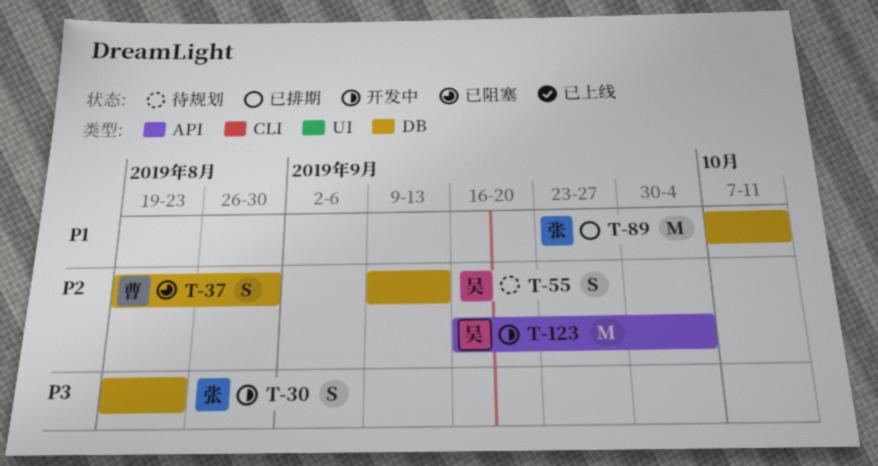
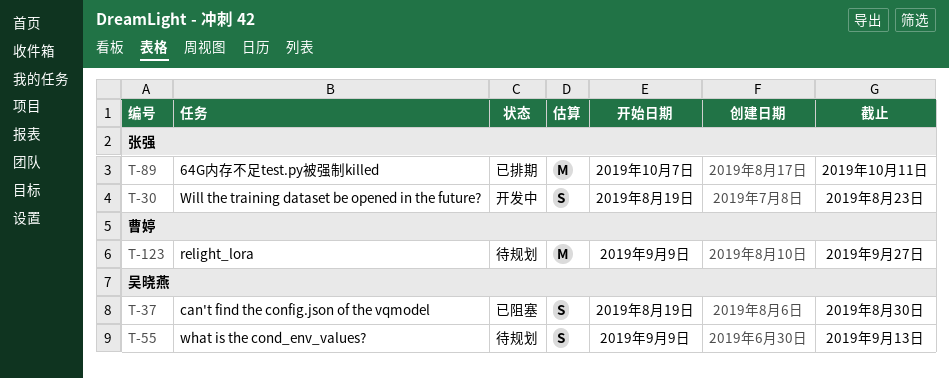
T-37, owner: 曹婷 -> 吴晓燕
T-123, status: 开发中 -> 待规划
T-123, owner: 吴晓燕 -> 曹婷
T-123, start: Sep 16 -> Sep 9
T-123, due: Oct 4 -> Sep 27

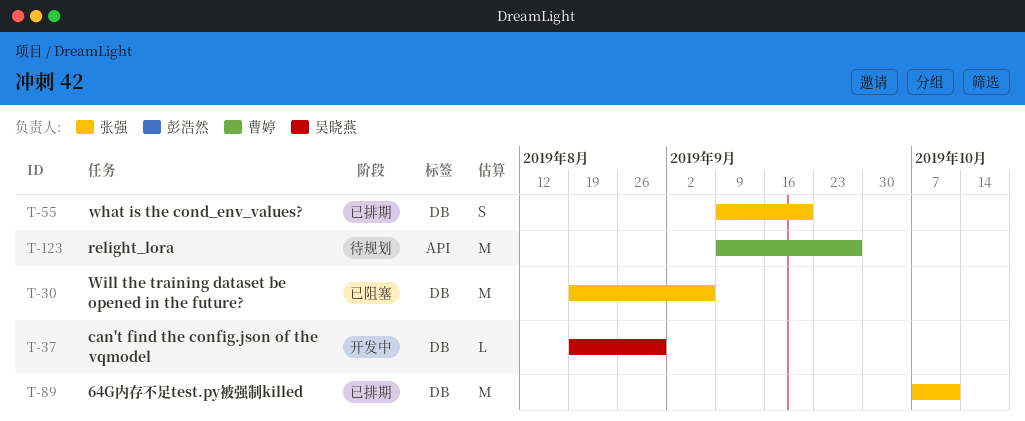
T-30, status: 开发中 -> 已阻塞
T-30, estimate: S -> M
T-30, due: Aug 23 -> Sep 6
T-37, status: 已阻塞 -> 开发中
T-37, estimate: S -> L
T-55, status: 待规划 -> 已排期
T-55, owner: 吴晓燕 -> 张强
T-55, due: Sep 13 -> Sep 20

